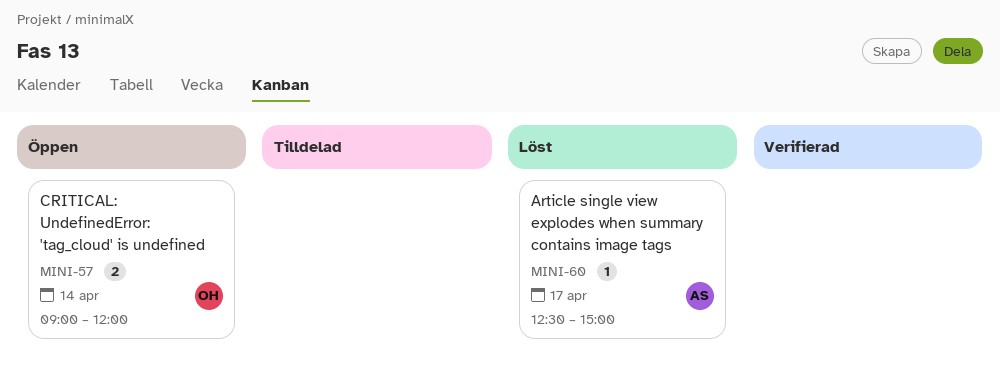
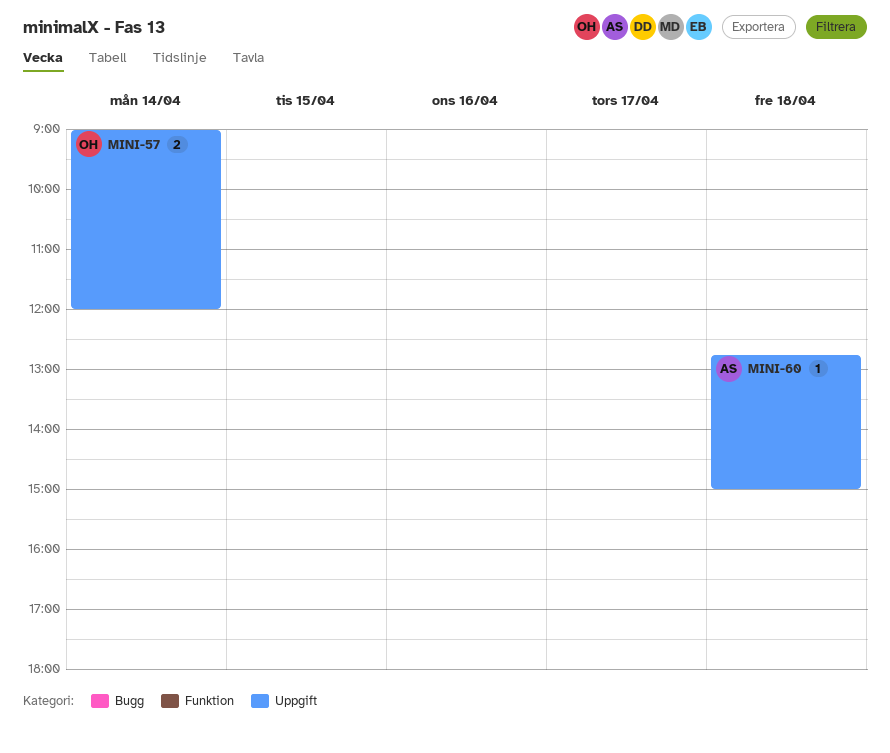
MINI-60, day: Apr 17 -> Apr 18
MINI-60, begins: 12:30 -> 12:45

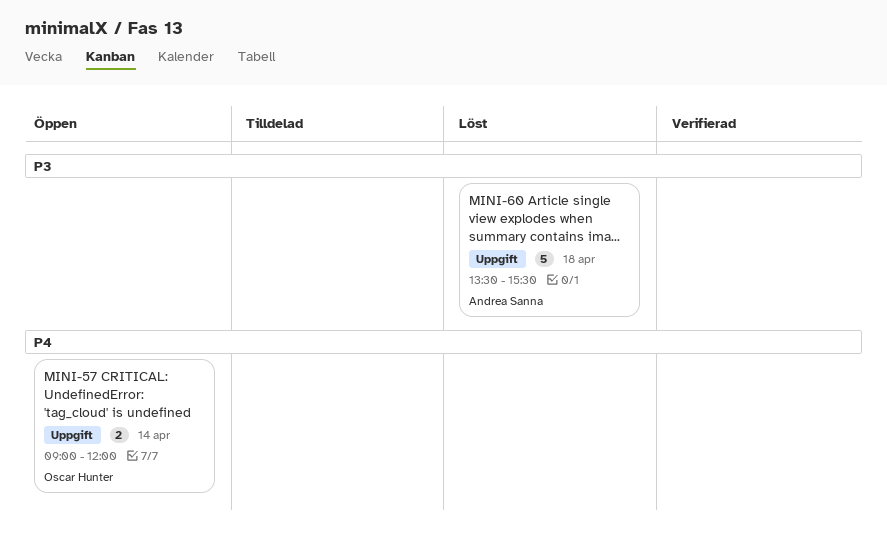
MINI-60, estimate: 1 -> 5
MINI-60, begins: 12:45 -> 13:30
MINI-60, ends: 15:00 -> 15:30

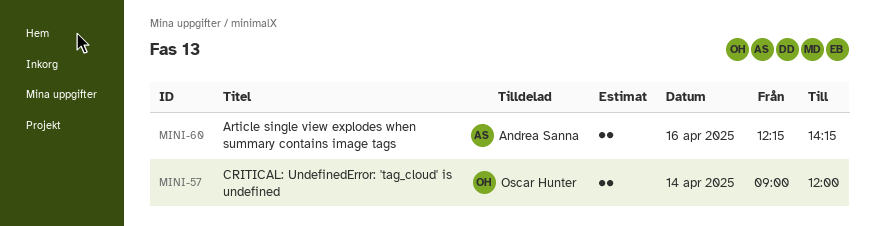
MINI-60, estimate: 5 -> 2
MINI-60, day: Apr 18 -> Apr 16
MINI-60, begins: 13:30 -> 12:15
MINI-60, ends: 15:30 -> 14:15

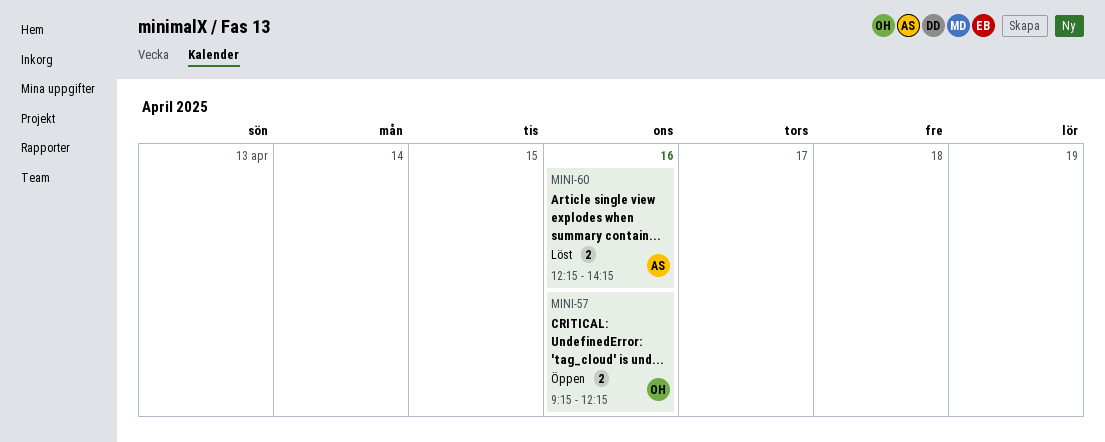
MINI-57, day: Apr 14 -> Apr 16
MINI-57, begins: 09:00 -> 09:15
MINI-57, ends: 12:00 -> 12:15

